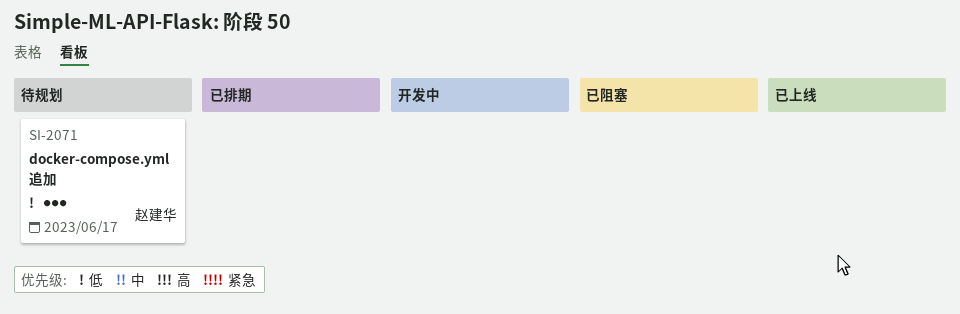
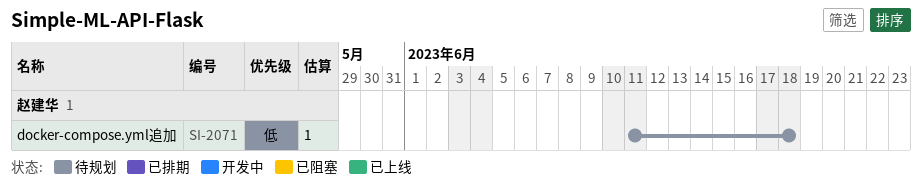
SI-2071, estimate: 3 -> 1
SI-2071, due: Jun 17 -> Jun 18

